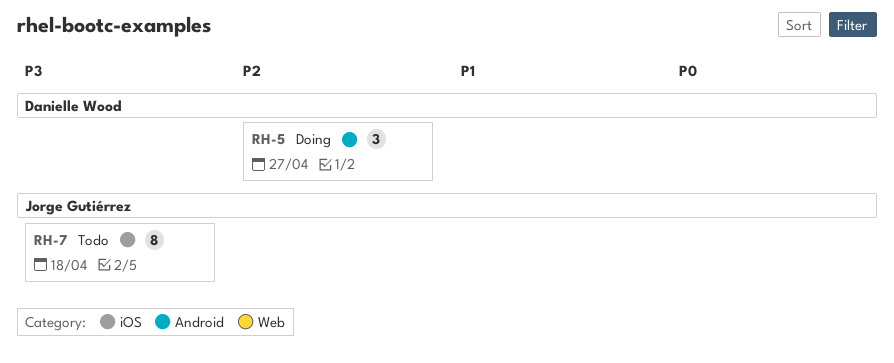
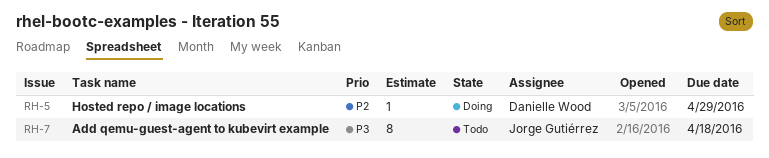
RH-5, estimate: 3 -> 1
RH-5, due: Apr 27 -> Apr 29

